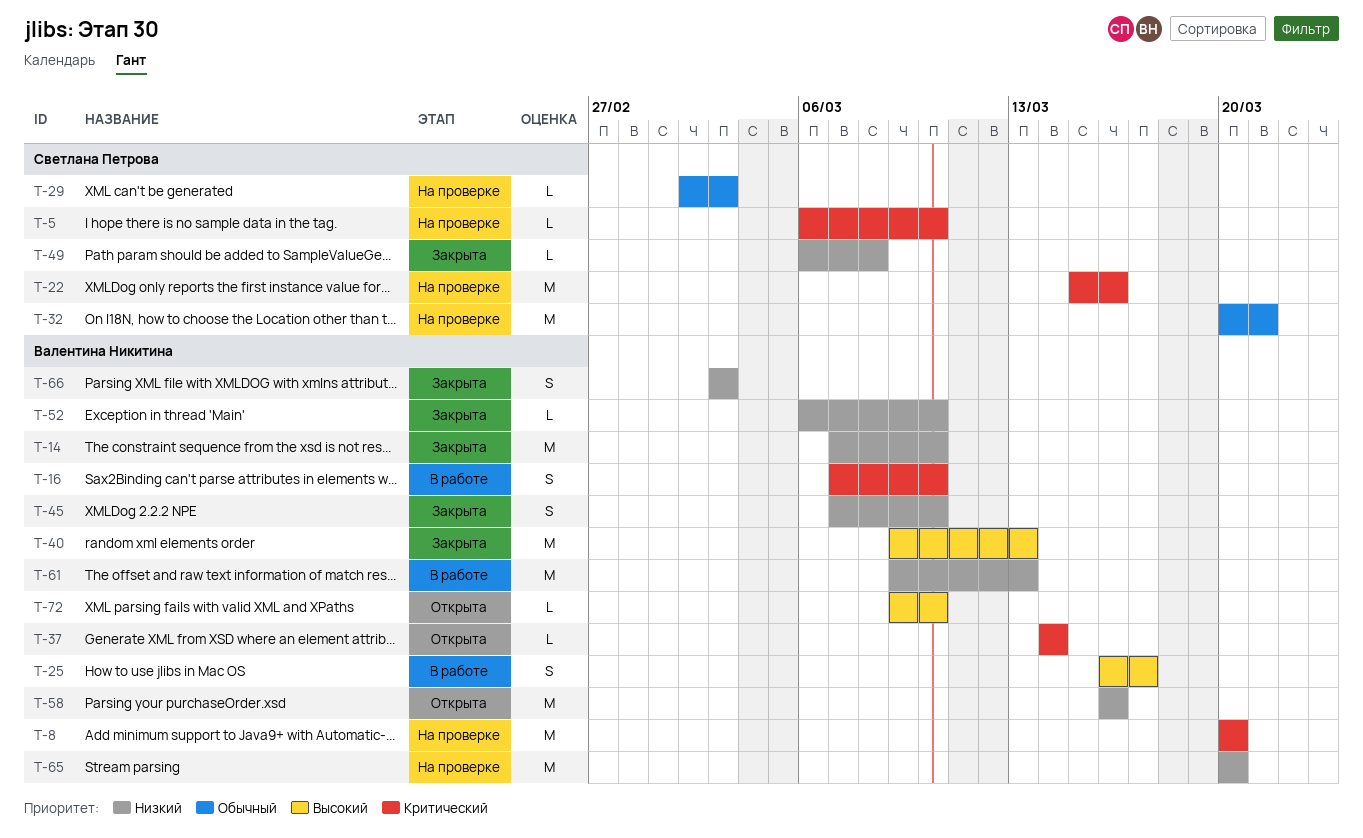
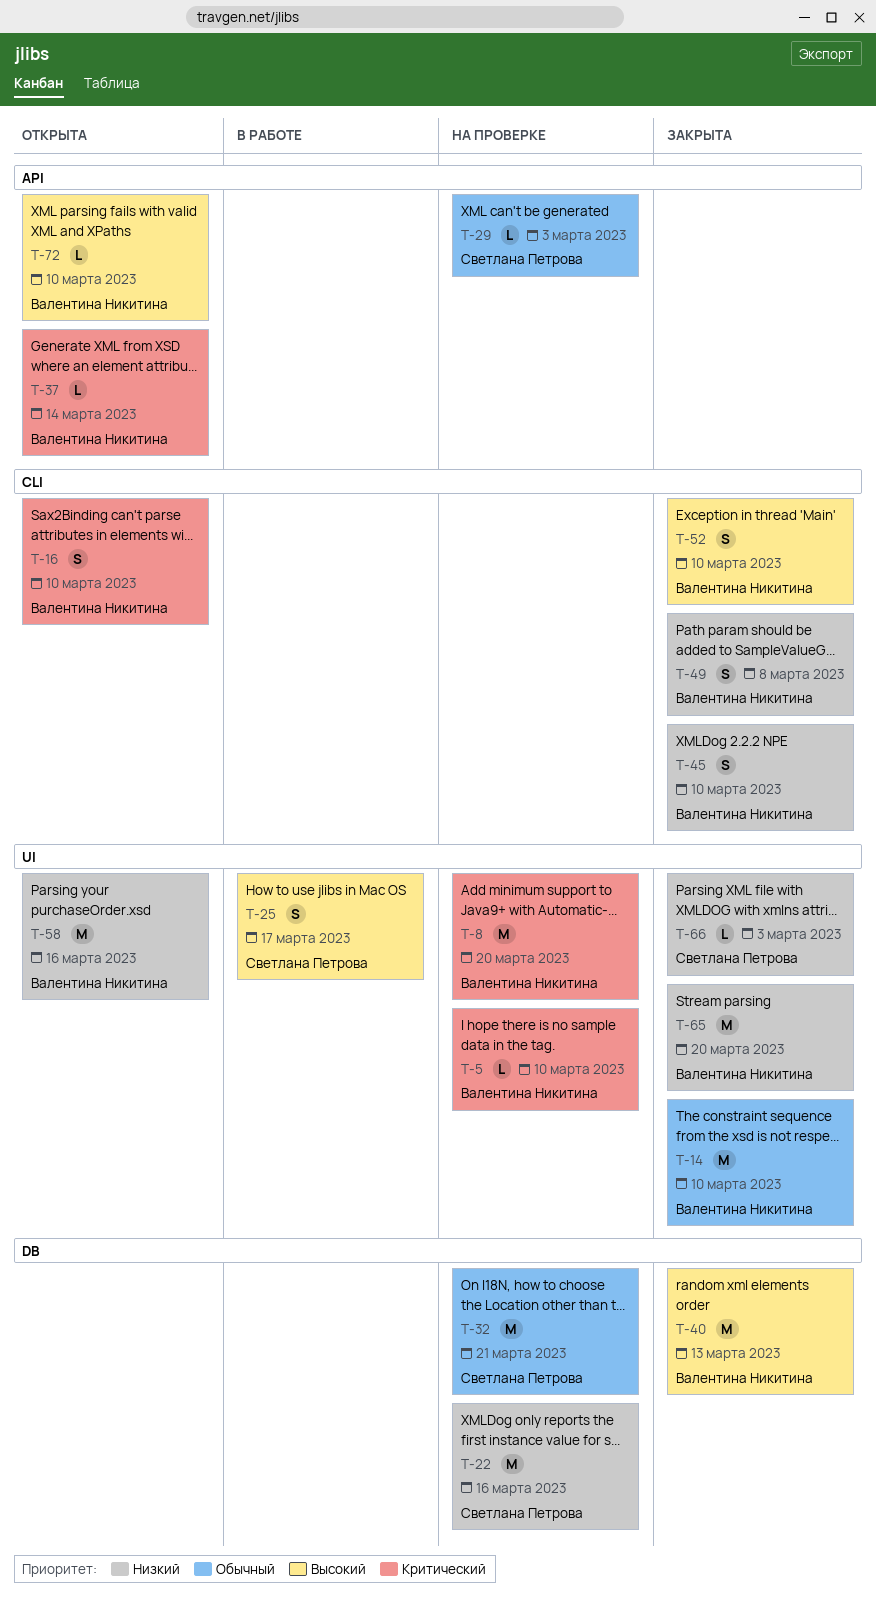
T-5, owner: Светлана Петрова -> Валентина Никитина
T-14, priority: Низкий -> Обычный
T-16, status: В работе -> Открыта
T-22, priority: Критический -> Низкий
T-25, owner: Валентина Никитина -> Светлана Петрова
T-49, owner: Светлана Петрова -> Валентина Никитина
T-49, estimate: L -> S
T-52, priority: Низкий -> Высокий
T-52, estimate: L -> S
T-61: present -> none
T-65, status: На проверке -> Закрыта
T-66, owner: Валентина Никитина -> Светлана Петрова
T-66, estimate: S -> L

